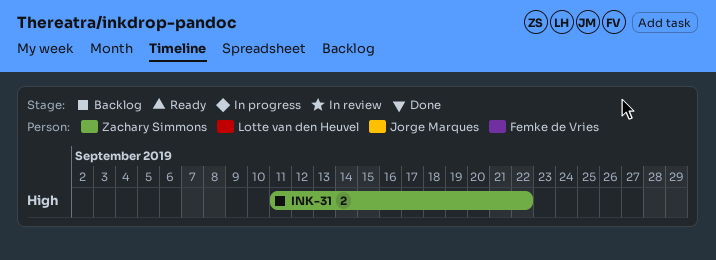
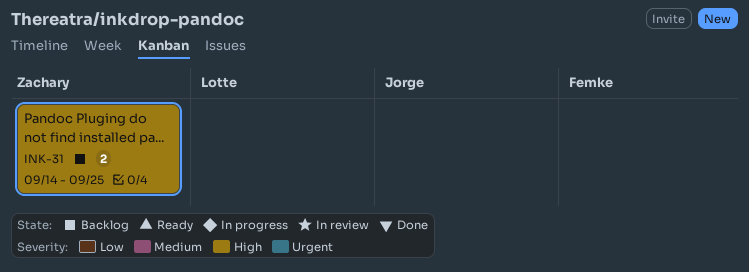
INK-31, start: Sep 11 -> Sep 14
INK-31, due: Sep 22 -> Sep 25

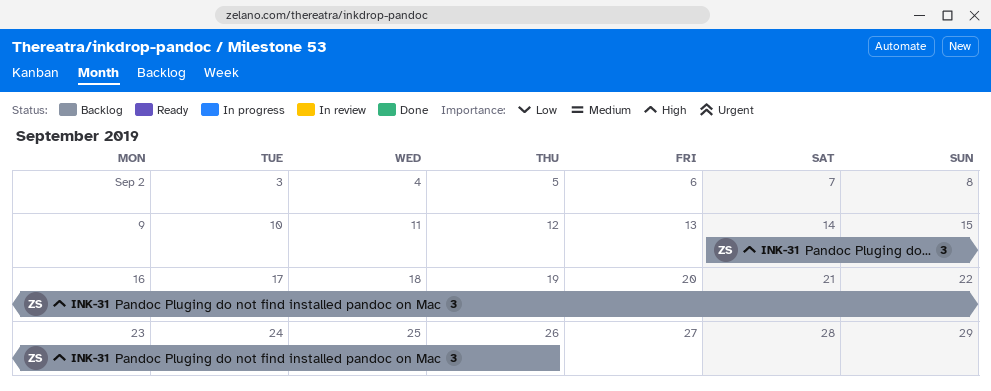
INK-31, estimate: 2 -> 3
INK-31, due: Sep 25 -> Sep 26

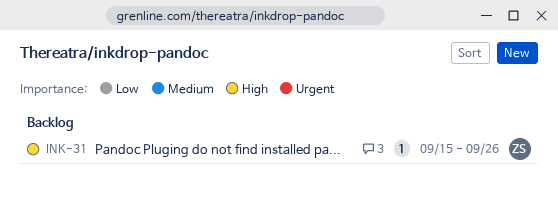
INK-31, estimate: 3 -> 1
INK-31, start: Sep 14 -> Sep 15

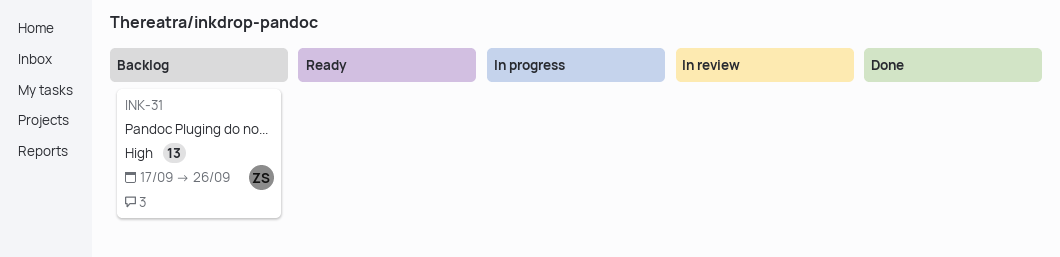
INK-31, estimate: 1 -> 13
INK-31, start: Sep 15 -> Sep 17

